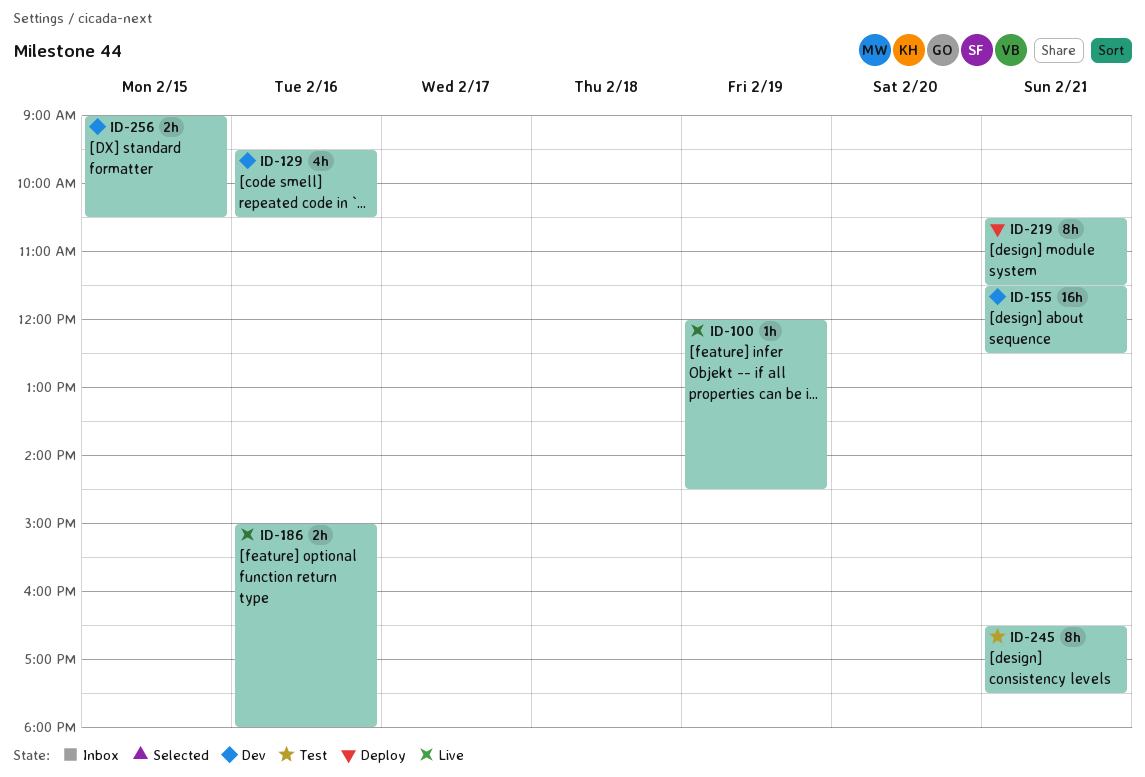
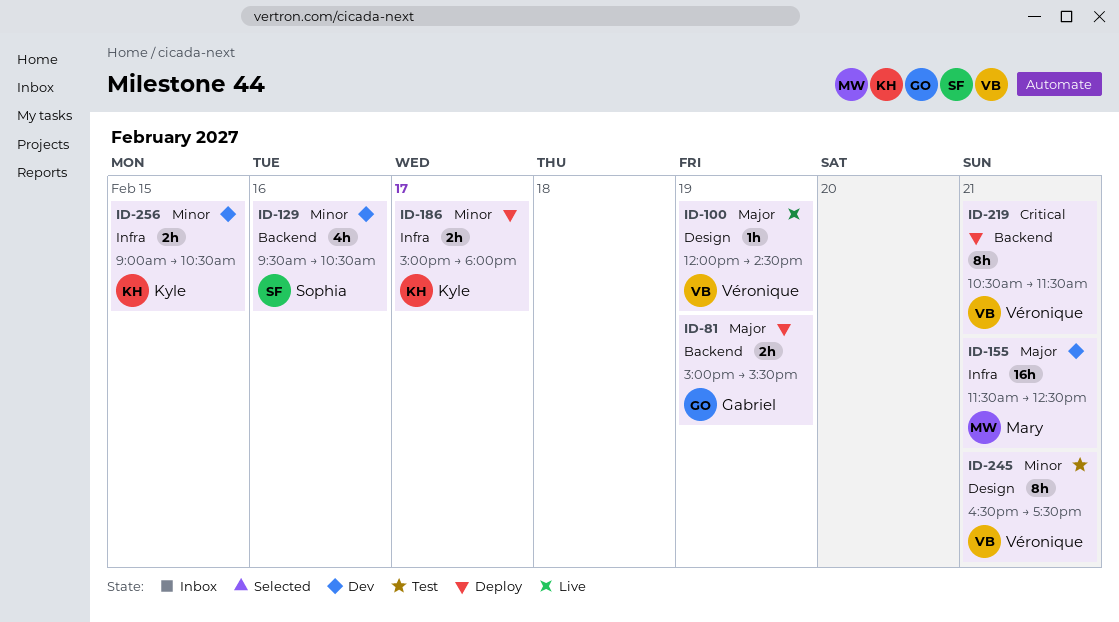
ID-81: none -> present
ID-186, status: Live -> Deploy
ID-186, day: Feb 16 -> Feb 17

